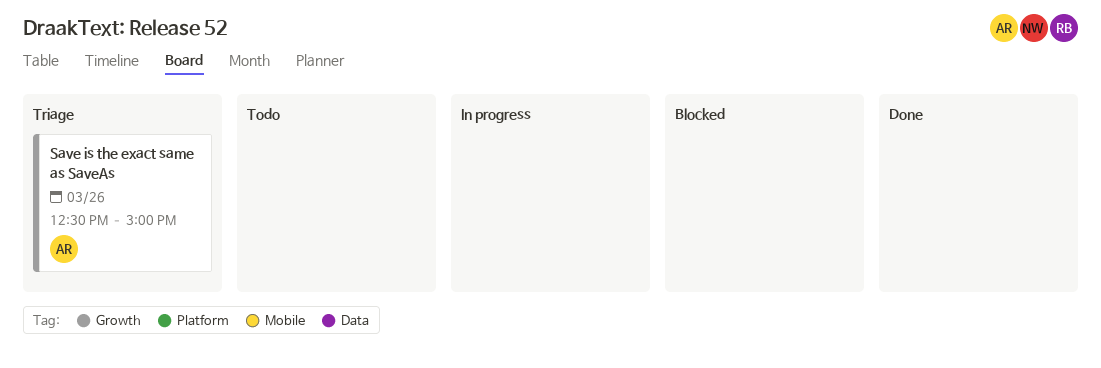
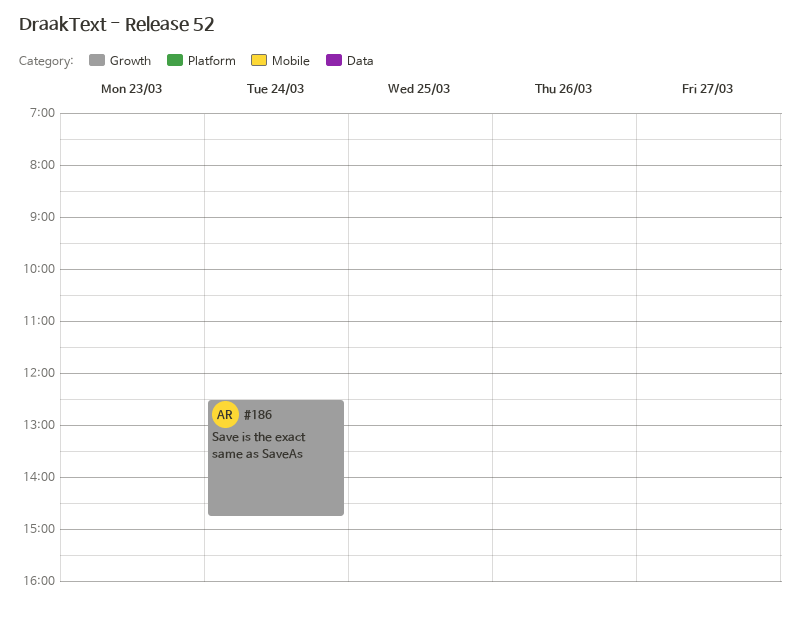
Save is the exact same as SaveAs, day: Mar 26 -> Mar 24
Save is the exact same as SaveAs, ends: 15:00 -> 14:45

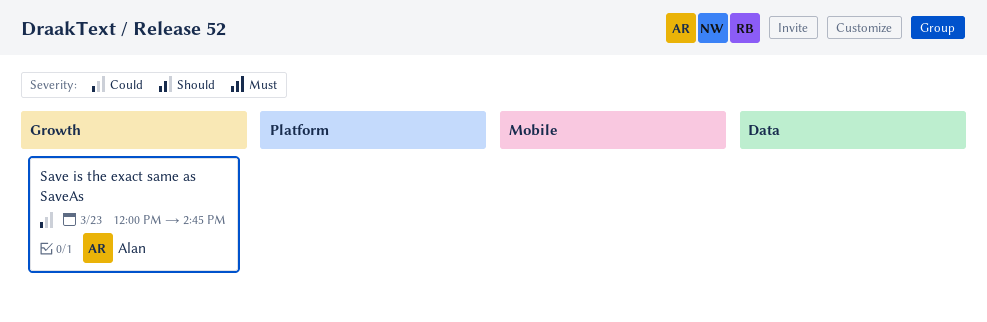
Save is the exact same as SaveAs, day: Mar 24 -> Mar 23
Save is the exact same as SaveAs, begins: 12:30 -> 12:00

